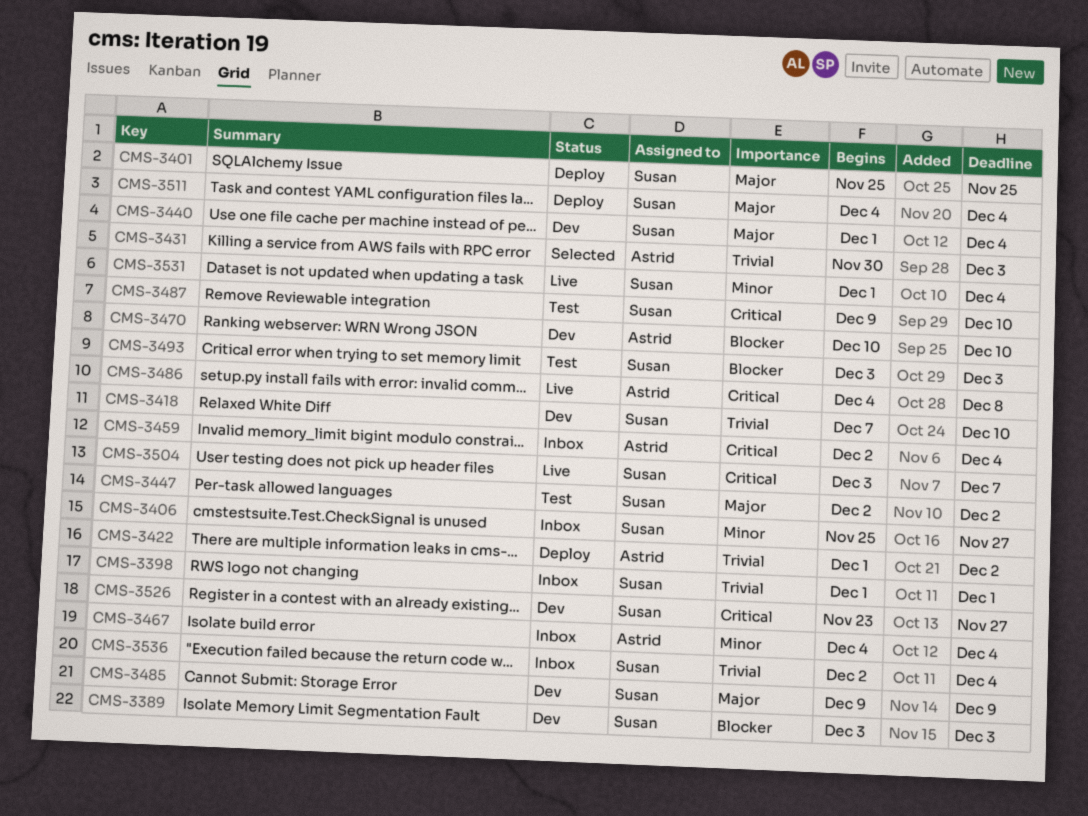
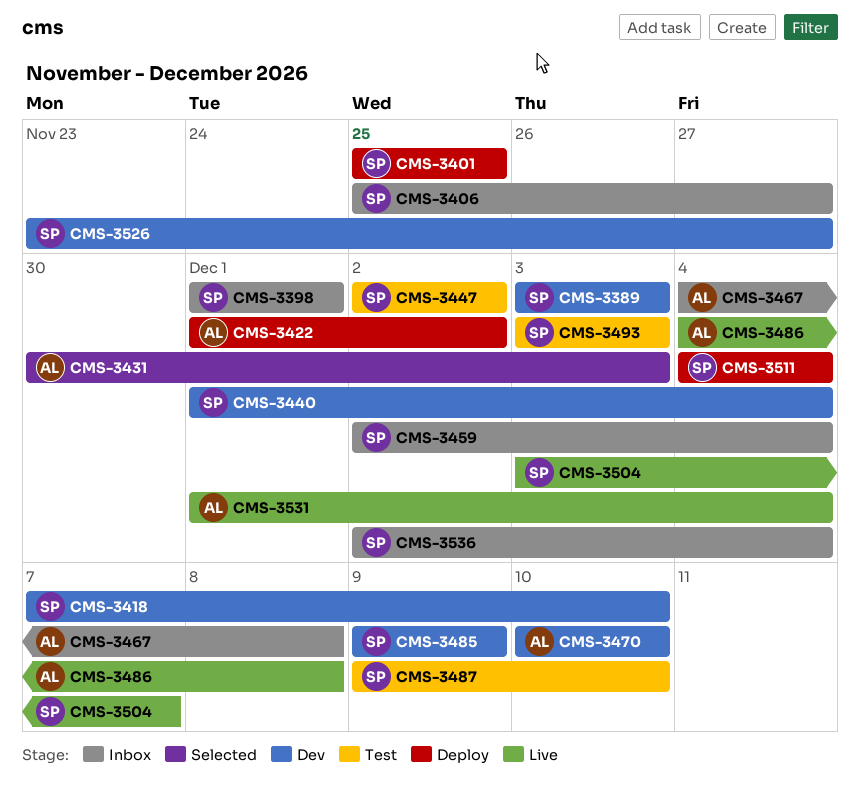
CMS-3459, owner: Astrid -> Susan
CMS-3467, due: Dec 4 -> Dec 8
CMS-3531, owner: Susan -> Astrid

